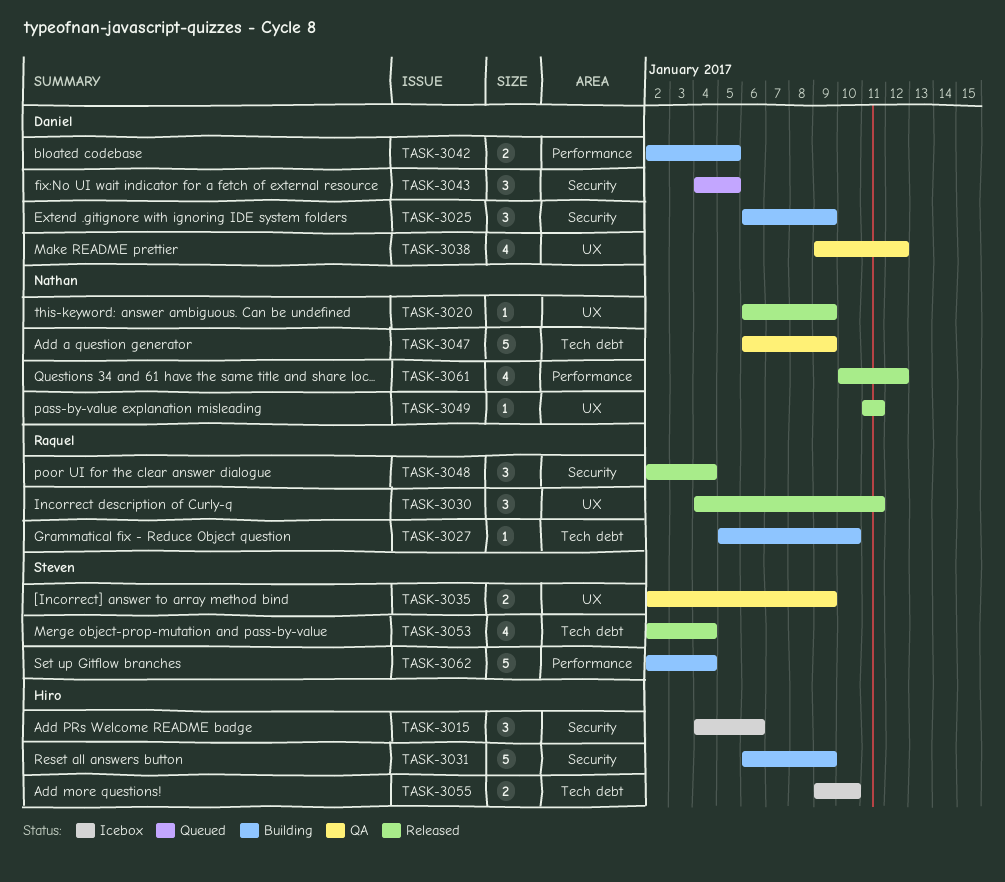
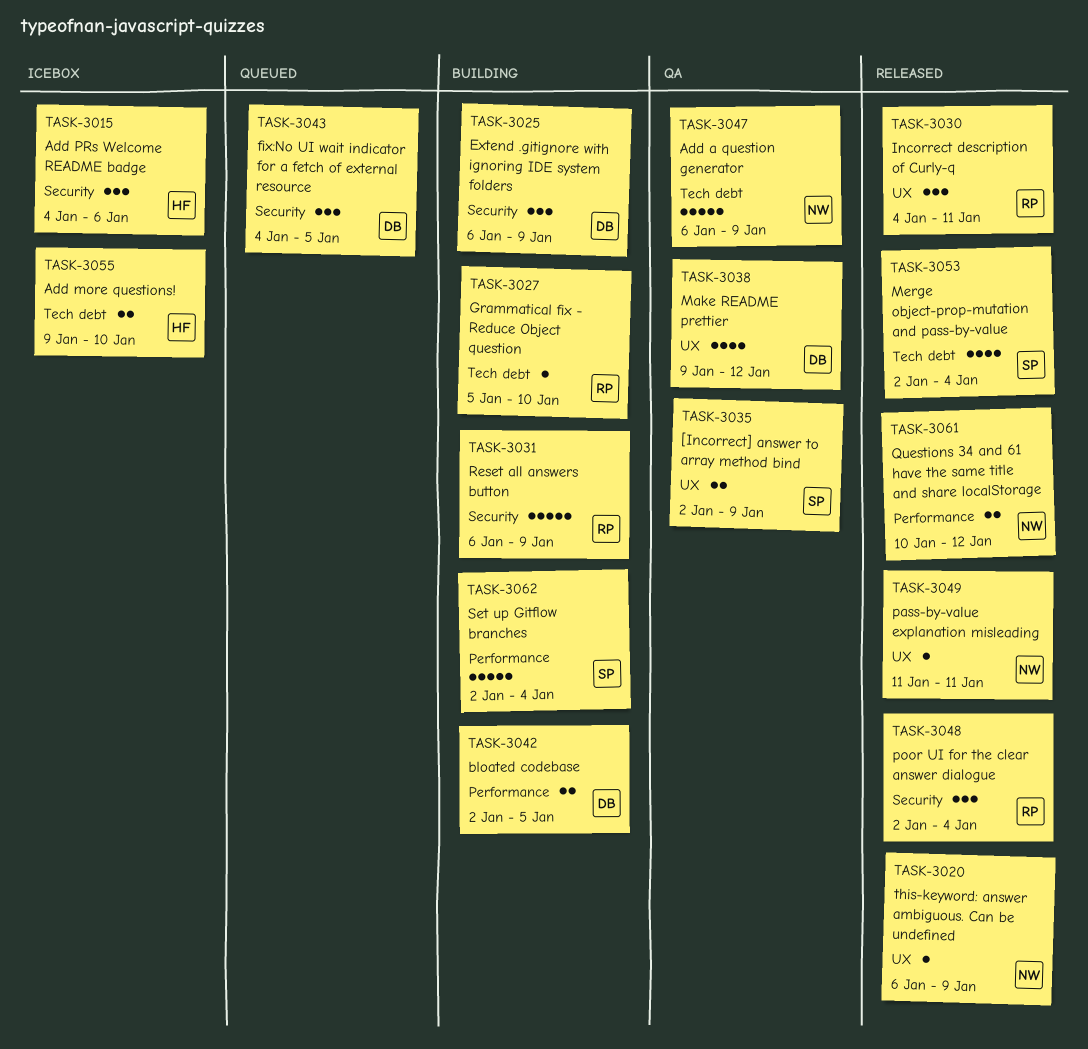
TASK-3031, owner: Hiro -> Raquel
TASK-3061, estimate: 4 -> 2

